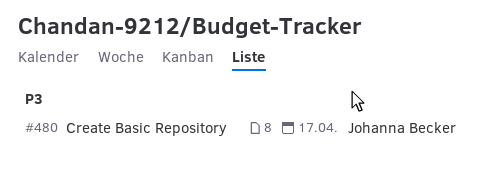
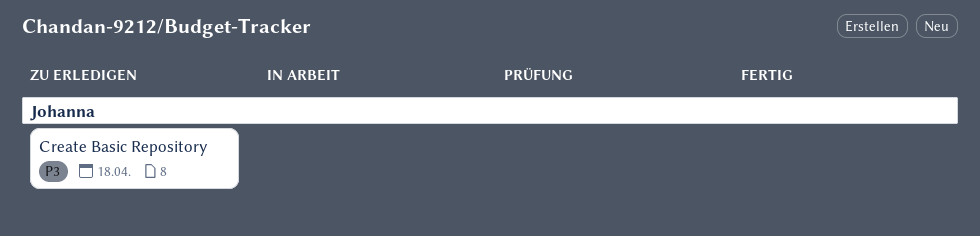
Create Basic Repository, due: Apr 17 -> Apr 18

